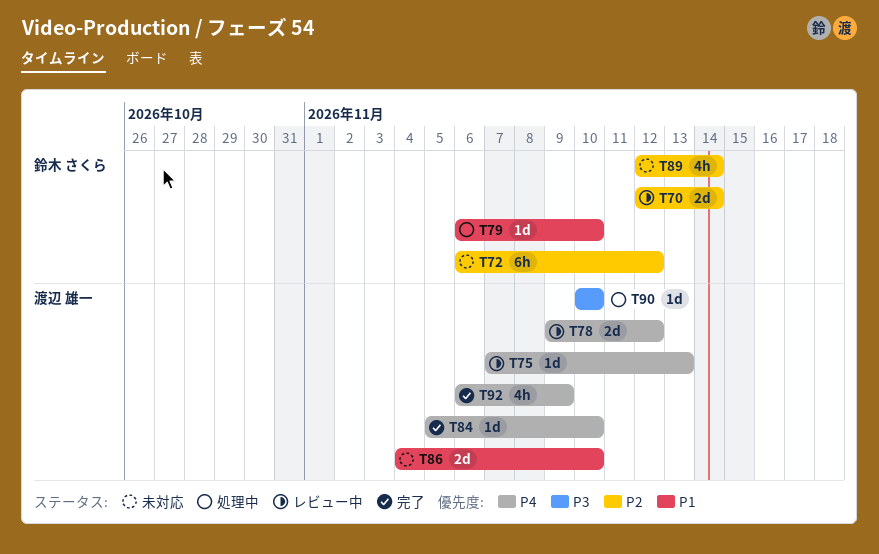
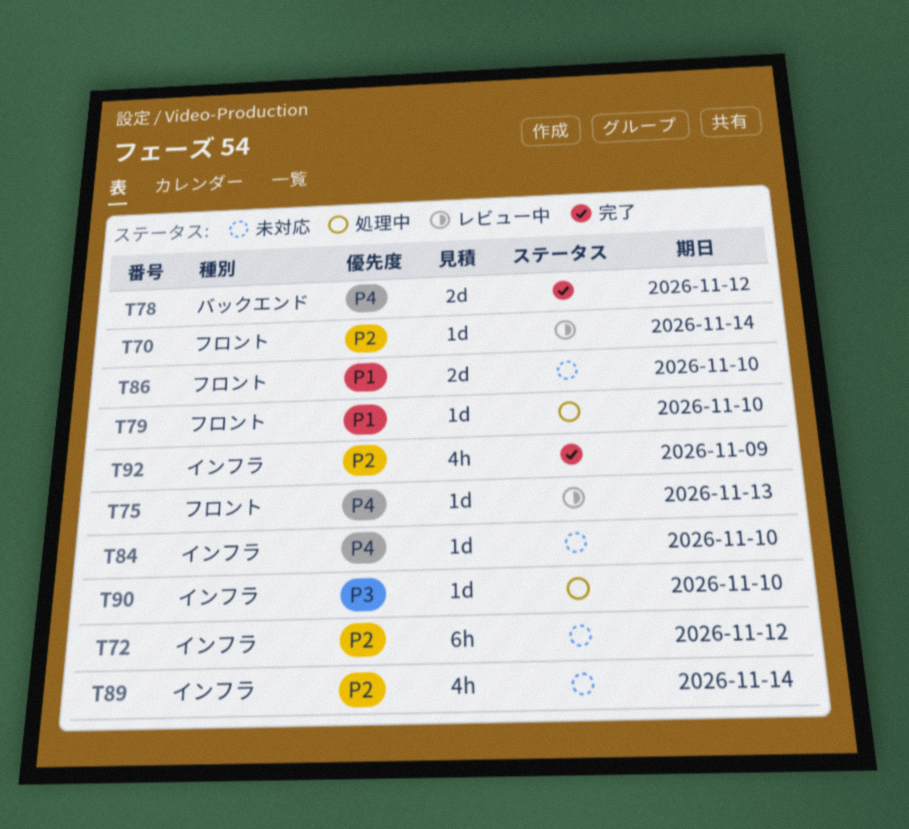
T70, estimate: 2d -> 1d
T78, status: レビュー中 -> 完了
T84, status: 完了 -> 未対応
T92, priority: P4 -> P2

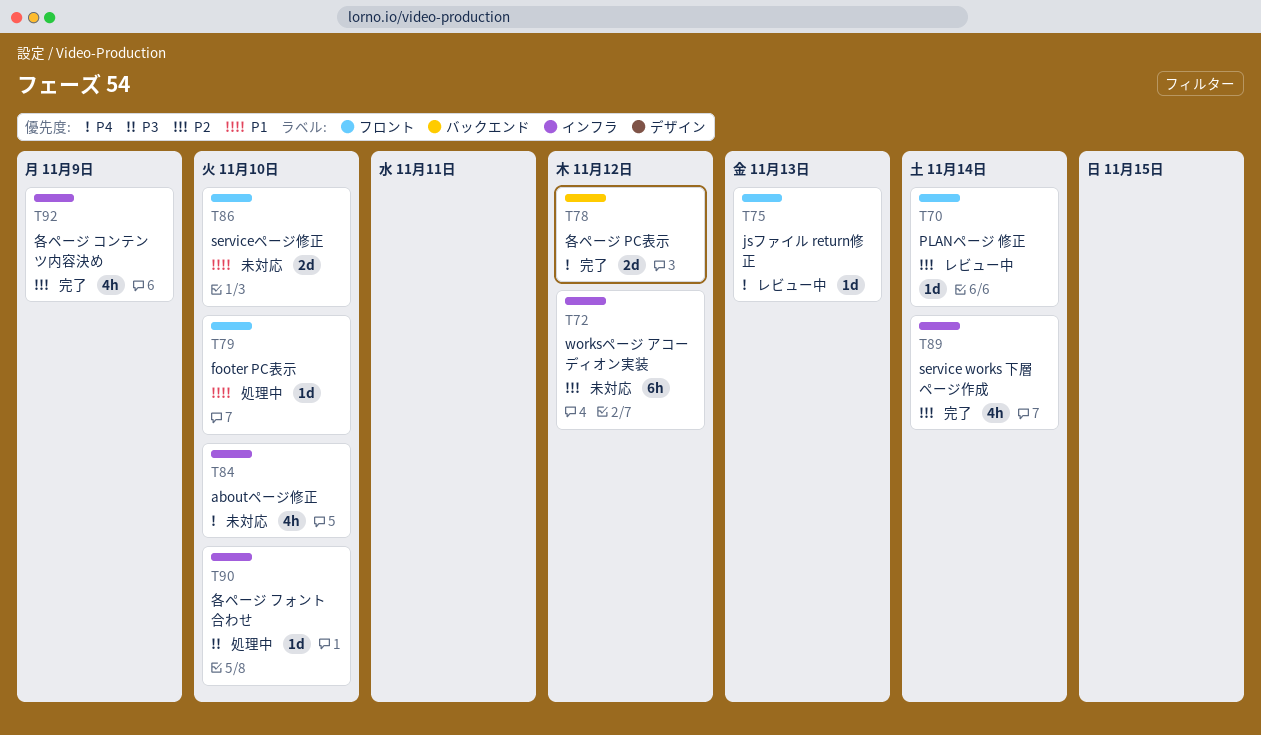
T84, estimate: 1d -> 4h
T89, status: 未対応 -> 完了

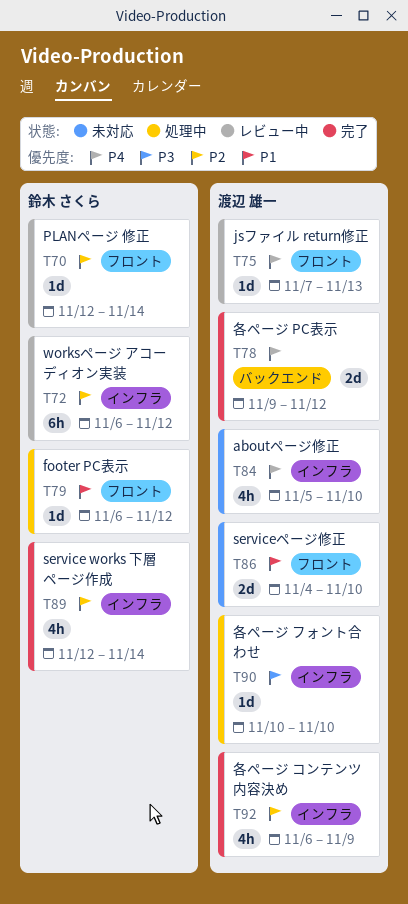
T72, status: 未対応 -> レビュー中
T79, due: Nov 10 -> Nov 12

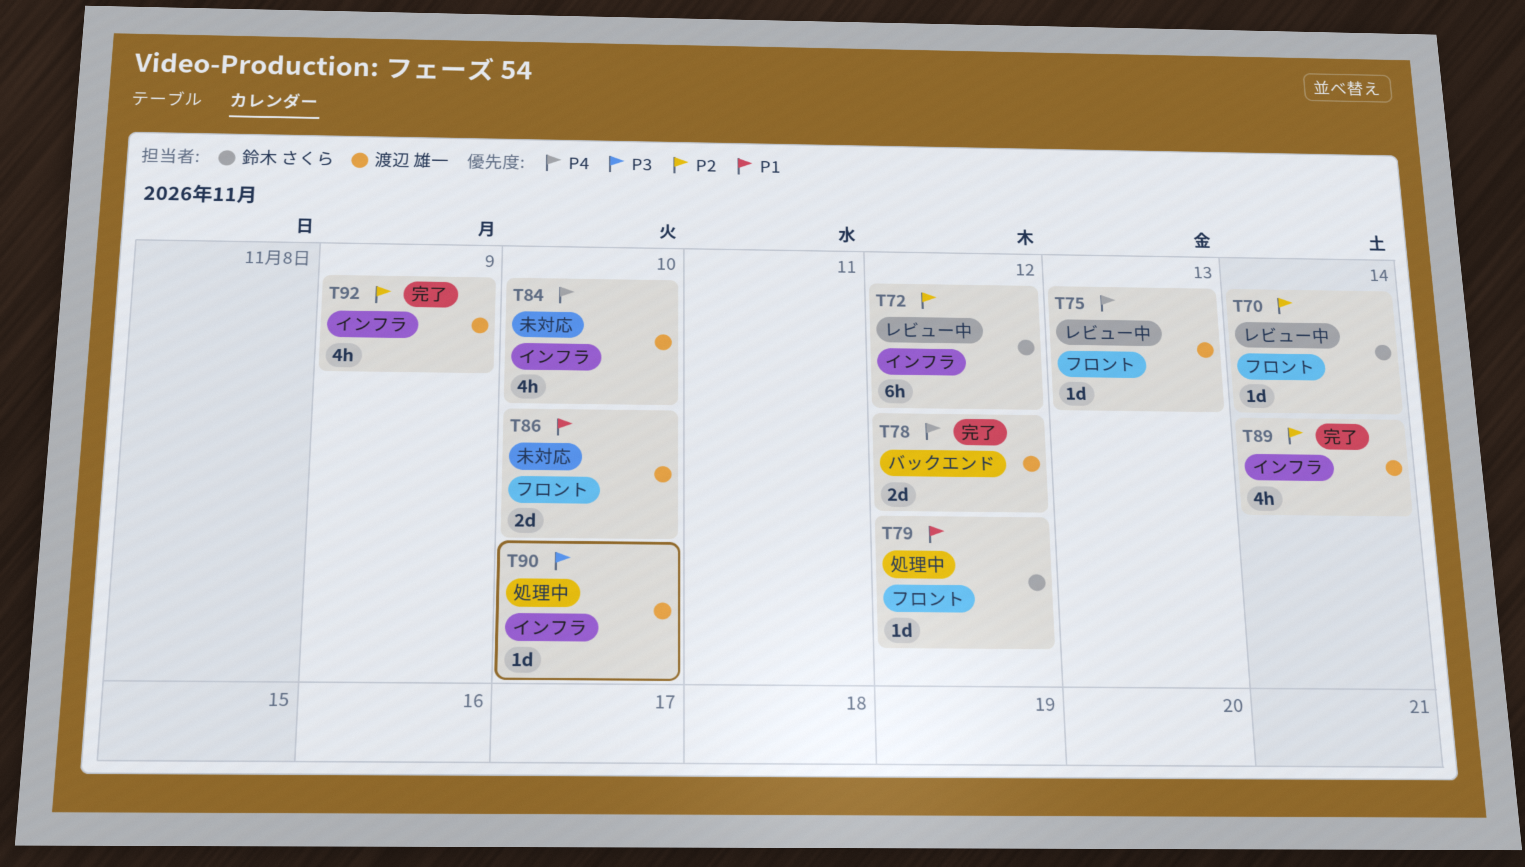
T89, owner: 鈴木 さくら -> 渡辺 雄一

